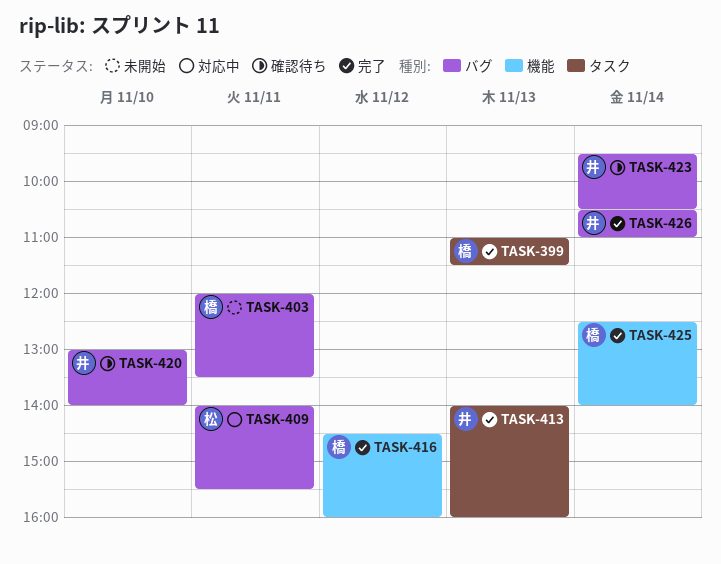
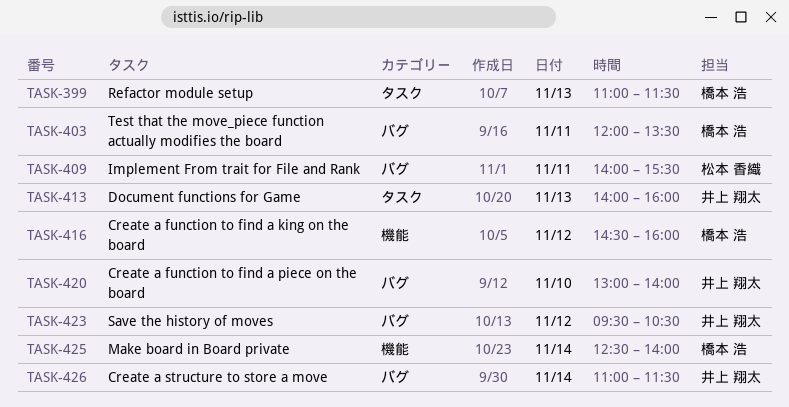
TASK-423, day: Nov 14 -> Nov 12
TASK-426, begins: 10:30 -> 11:00
TASK-426, ends: 11:00 -> 11:30

